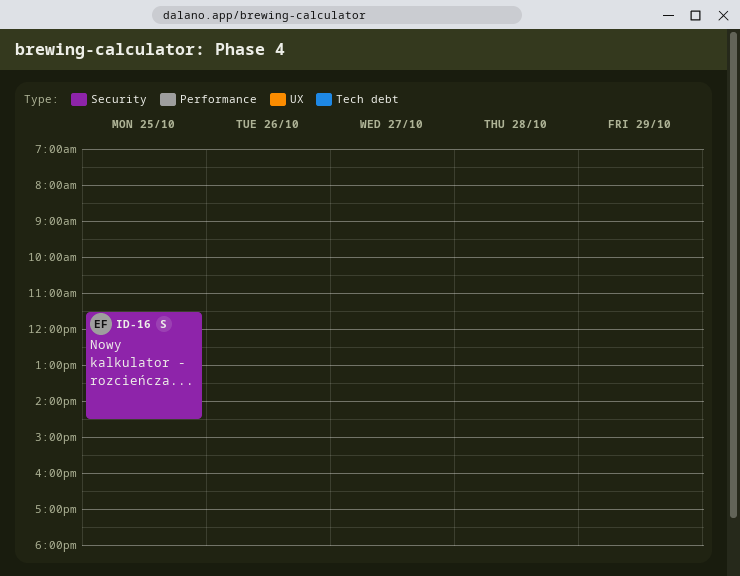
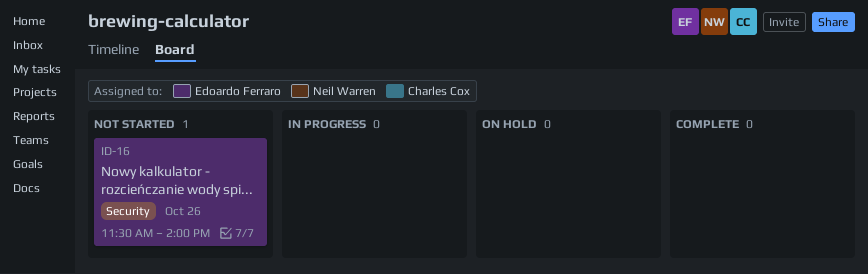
ID-16, day: Oct 25 -> Oct 26
ID-16, ends: 14:30 -> 14:00

